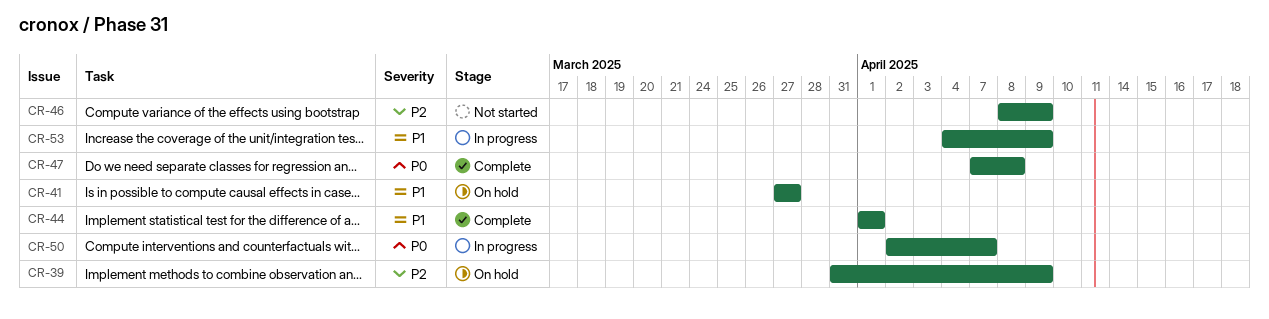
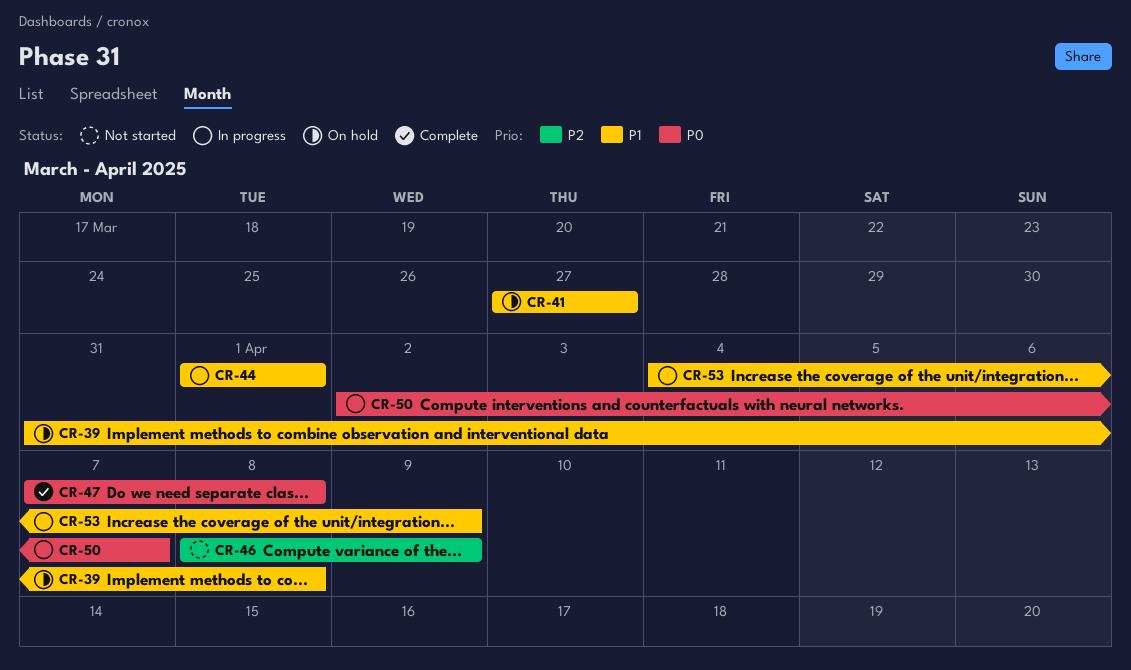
CR-39, priority: P2 -> P1
CR-39, due: Apr 9 -> Apr 8
CR-44, status: Complete -> In progress

